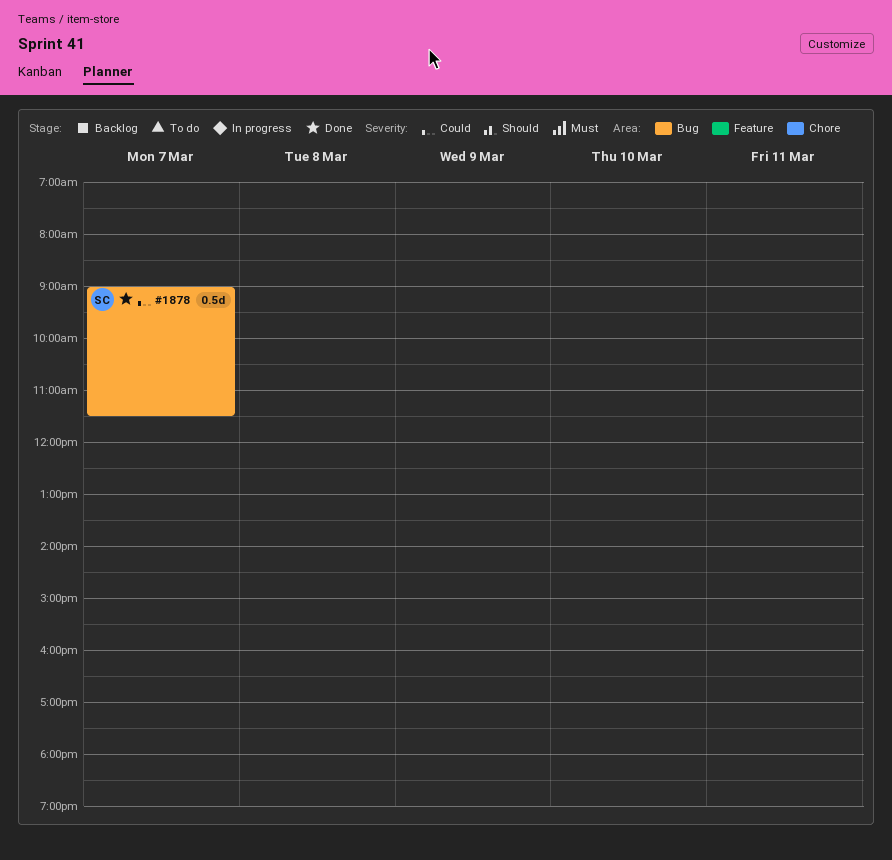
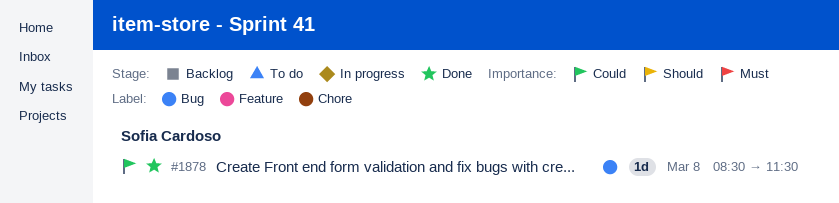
#1878, estimate: 0.5d -> 1d
#1878, day: Mar 7 -> Mar 8
#1878, begins: 09:00 -> 08:30

